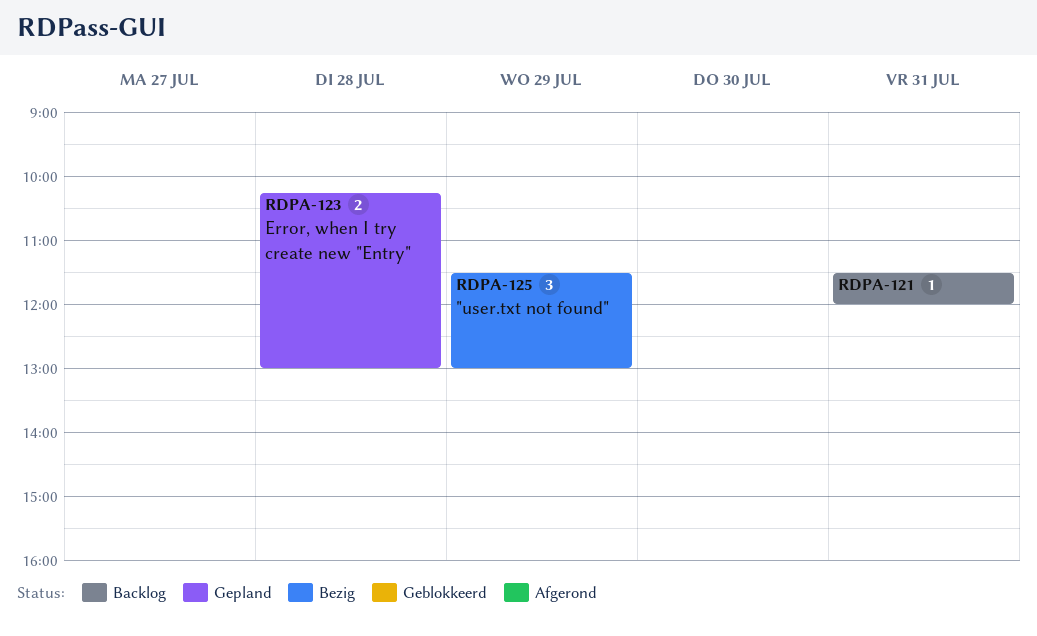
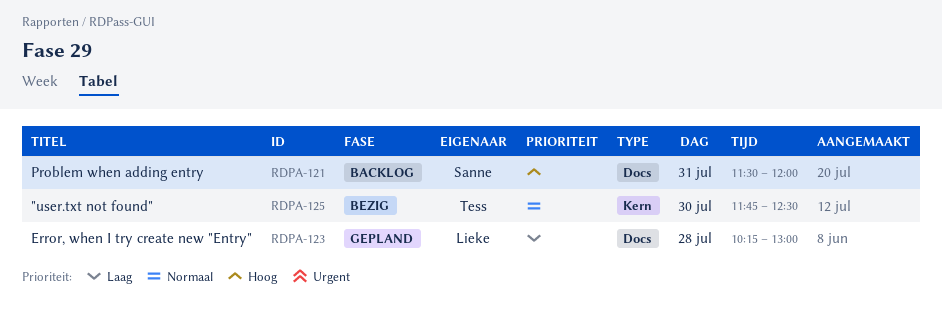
RDPA-125, day: Jul 29 -> Jul 30
RDPA-125, begins: 11:30 -> 11:45
RDPA-125, ends: 13:00 -> 12:30

